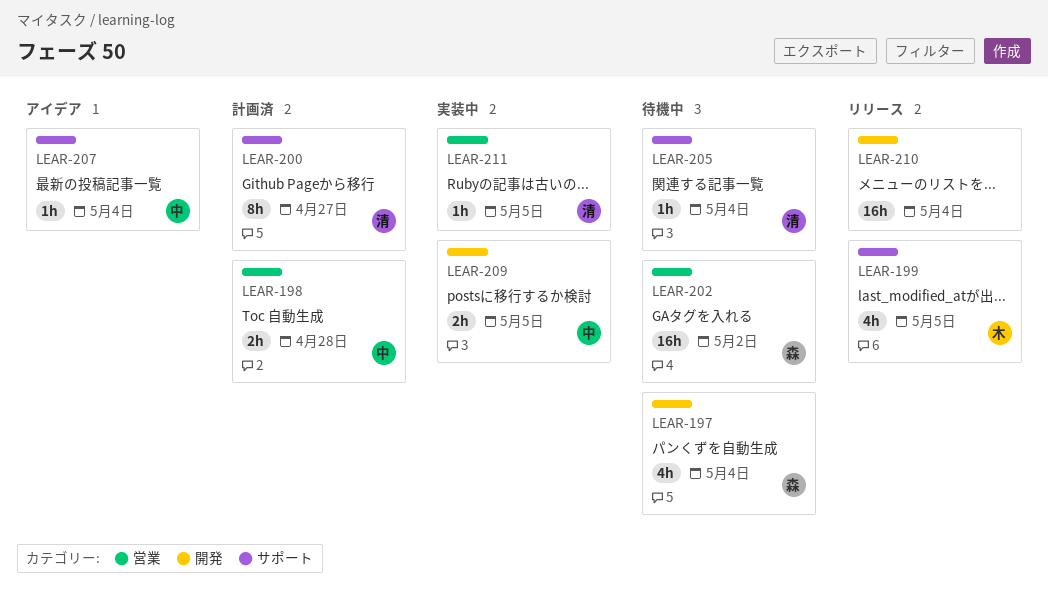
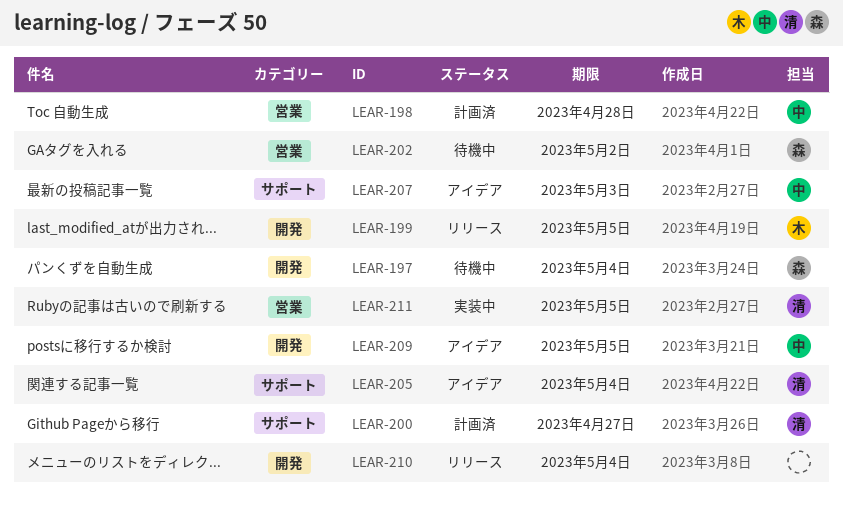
LEAR-199, label: サポート -> 開発
LEAR-205, status: 待機中 -> アイデア
LEAR-207, due: May 4 -> May 3
LEAR-209, status: 実装中 -> アイデア

